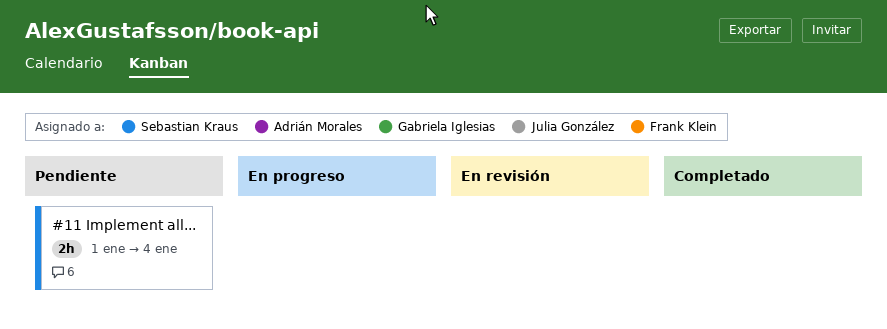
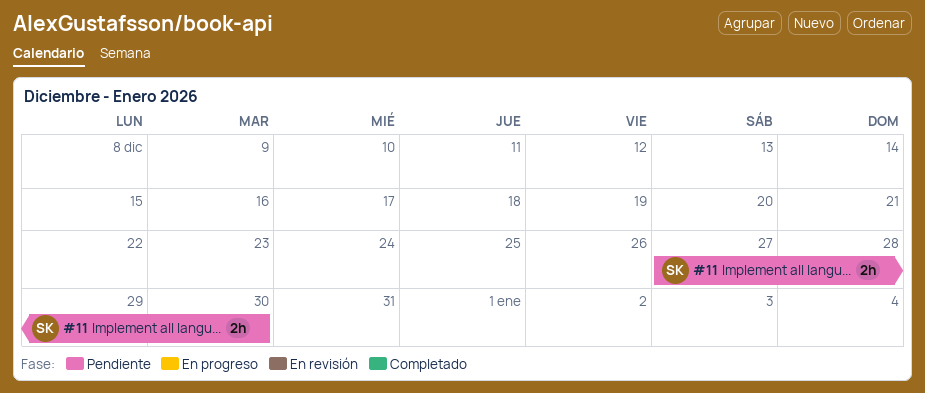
#11, start: Jan 1 -> Dec 27
#11, due: Jan 4 -> Dec 30

